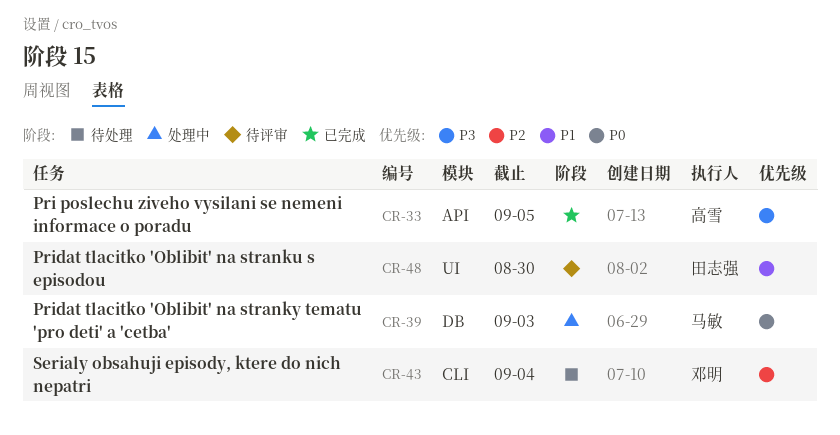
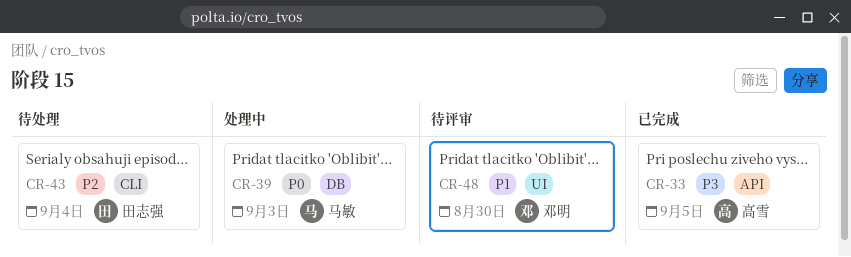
CR-43, owner: 邓明 -> 田志强
CR-48, owner: 田志强 -> 邓明

